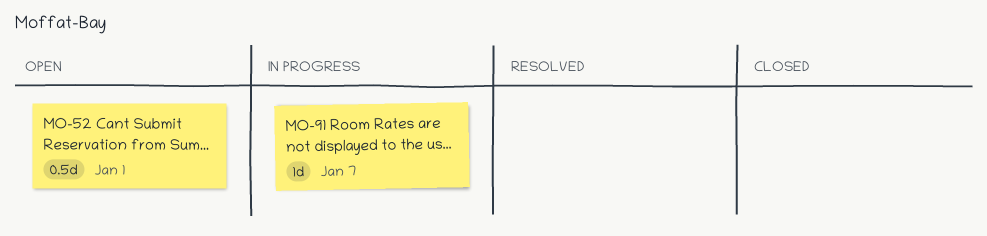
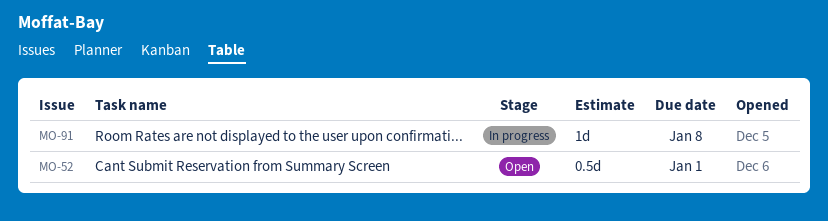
MO-91, due: Jan 7 -> Jan 8

